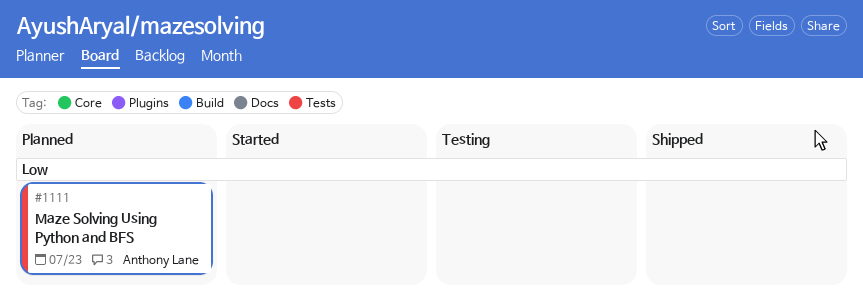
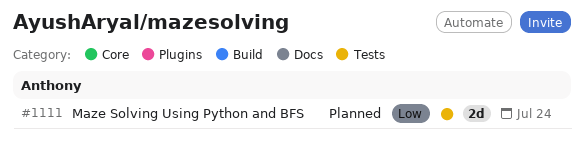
#1111, due: Jul 23 -> Jul 24

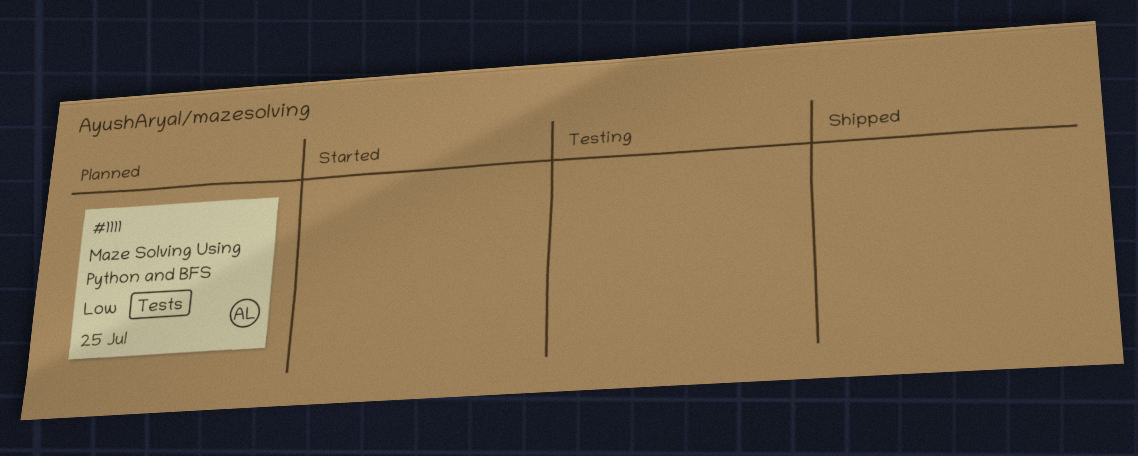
#1111, due: Jul 24 -> Jul 25

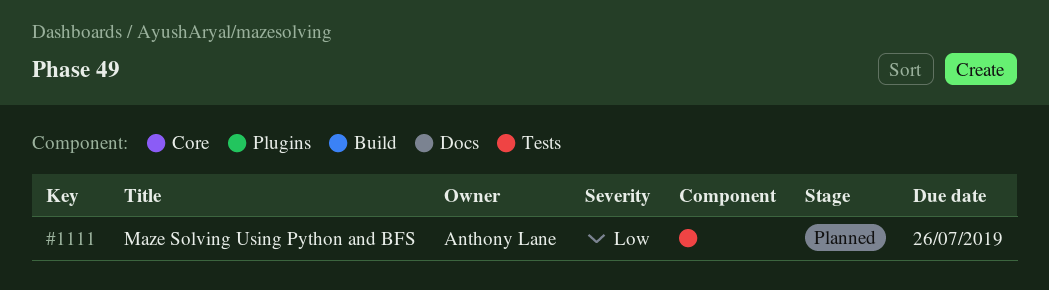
#1111, due: Jul 25 -> Jul 26

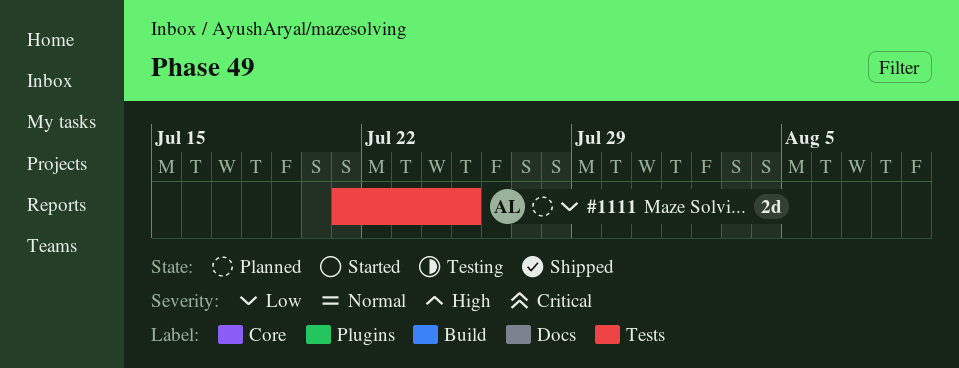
#1111, due: Jul 26 -> Jul 25

